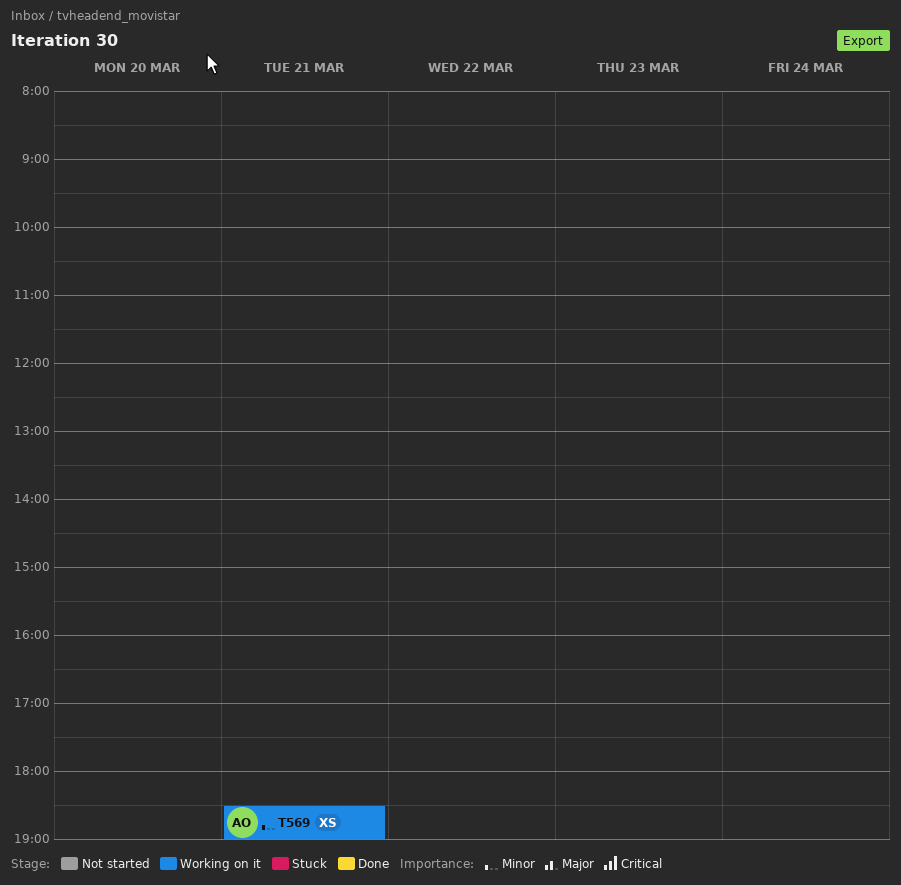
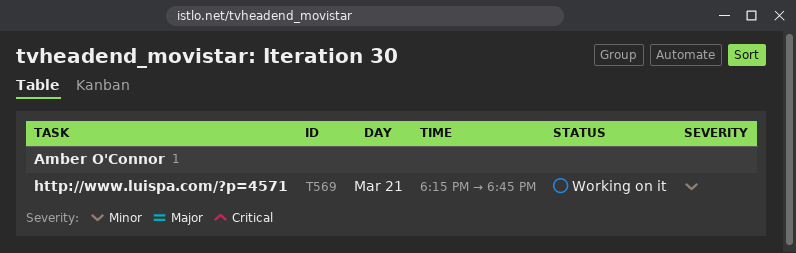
T569, begins: 18:30 -> 18:15
T569, ends: 19:00 -> 18:45

